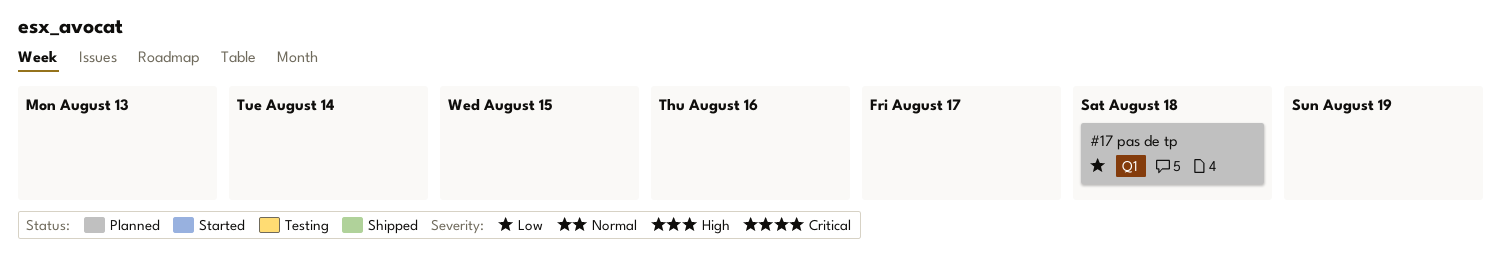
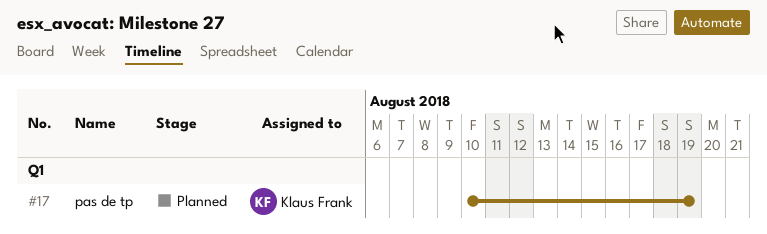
#17, due: Aug 18 -> Aug 19

